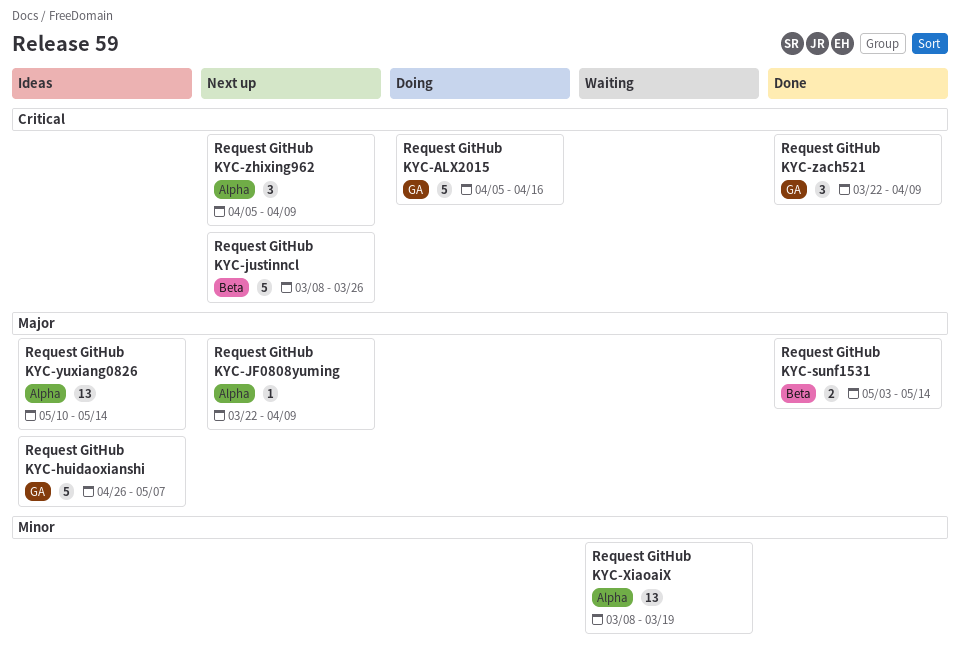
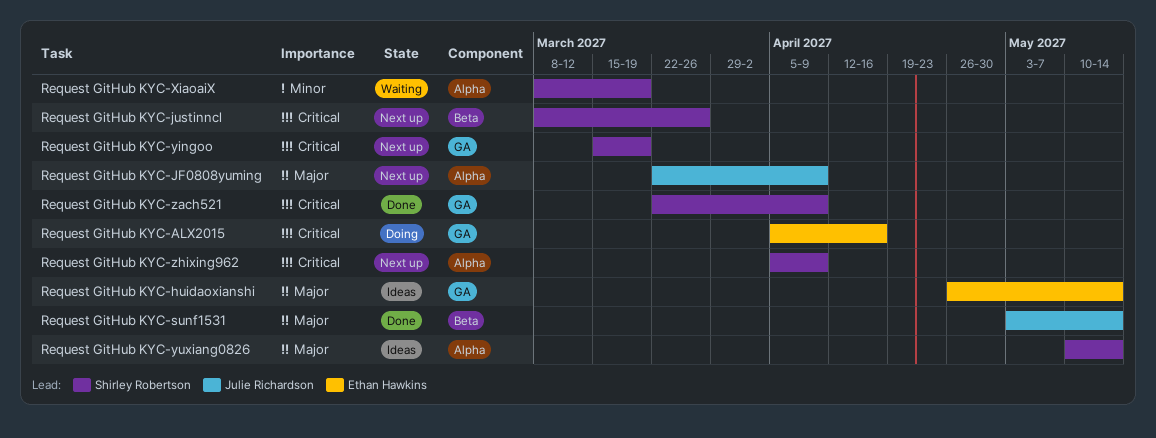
Request GitHub KYC-huidaoxianshi, due: May 7 -> May 14
Request GitHub KYC-yingoo: none -> present

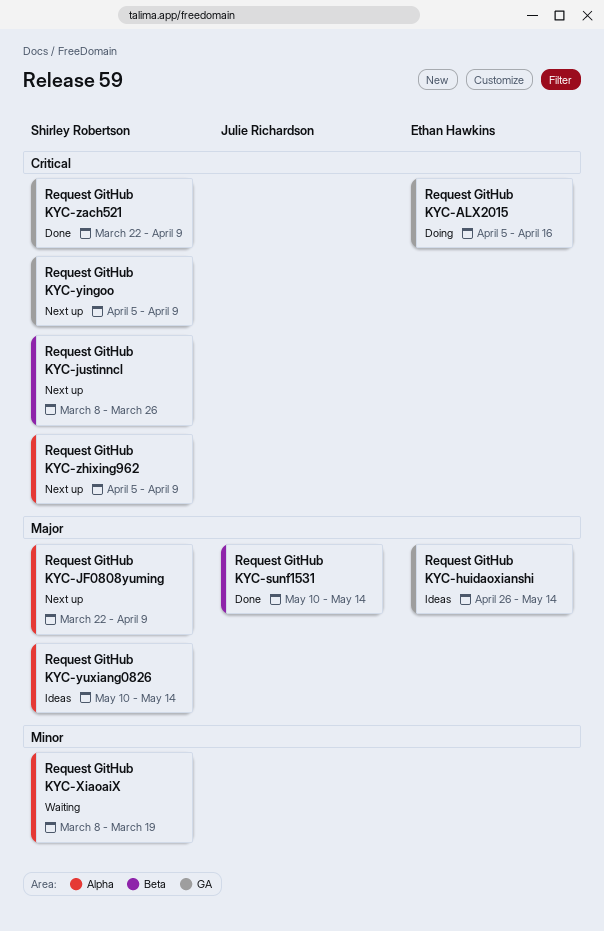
Request GitHub KYC-JF0808yuming, owner: Julie Richardson -> Shirley Robertson
Request GitHub KYC-sunf1531, start: May 3 -> May 10
Request GitHub KYC-yingoo, start: Mar 15 -> Apr 5
Request GitHub KYC-yingoo, due: Mar 19 -> Apr 9

